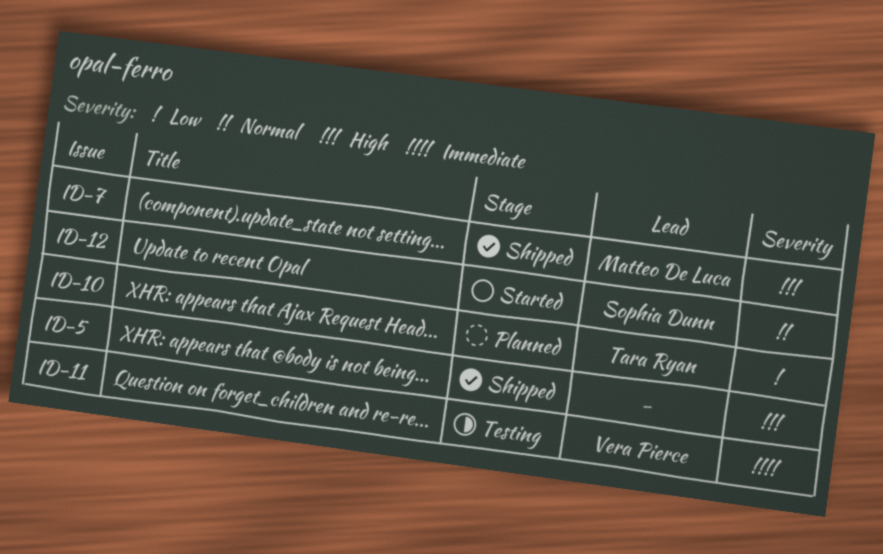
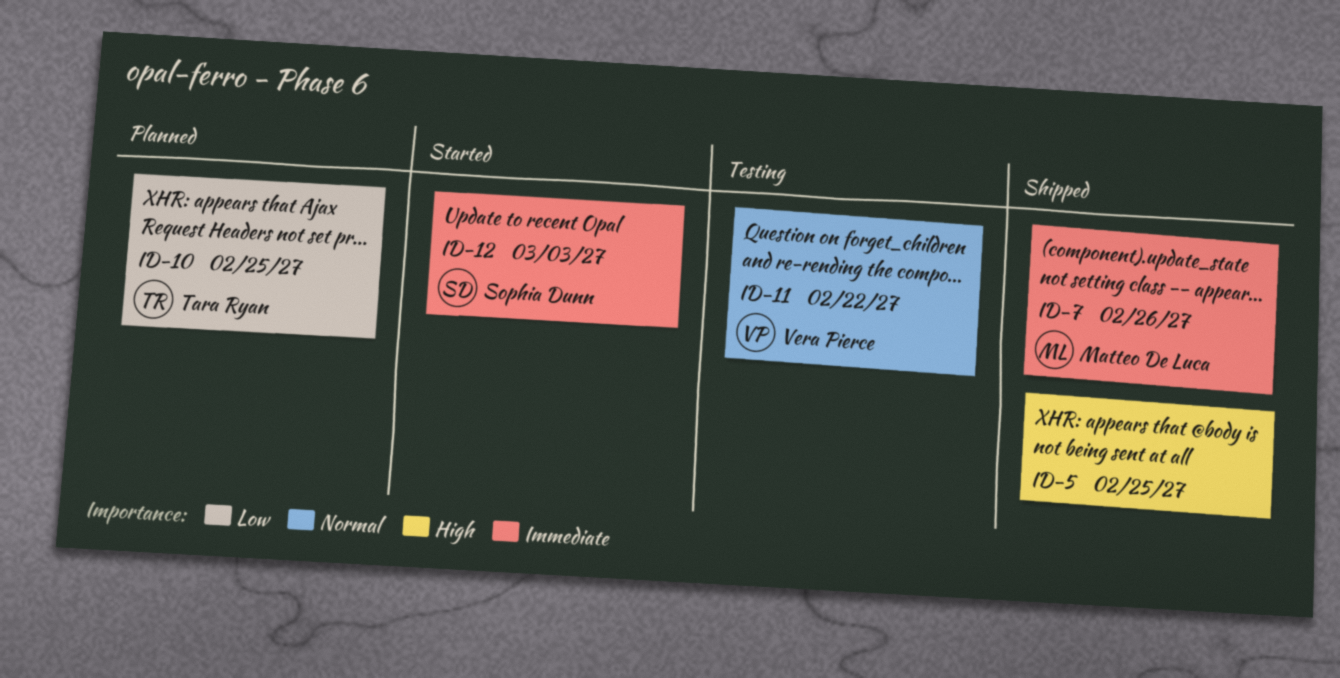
ID-7, priority: High -> Immediate
ID-11, priority: Immediate -> Normal
ID-12, priority: Normal -> Immediate

